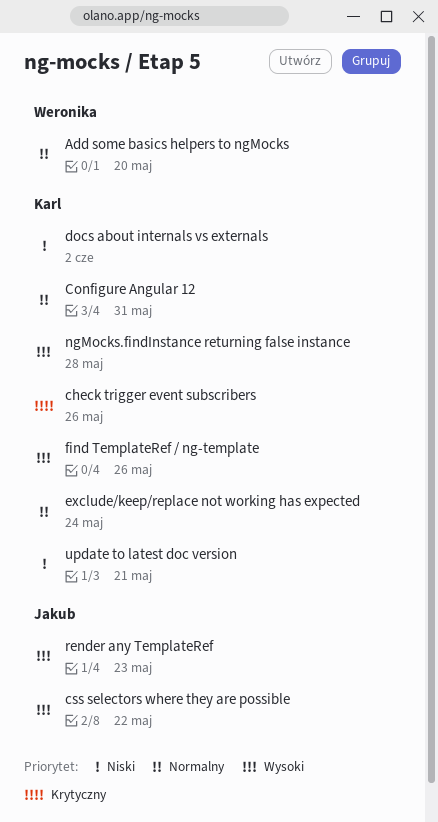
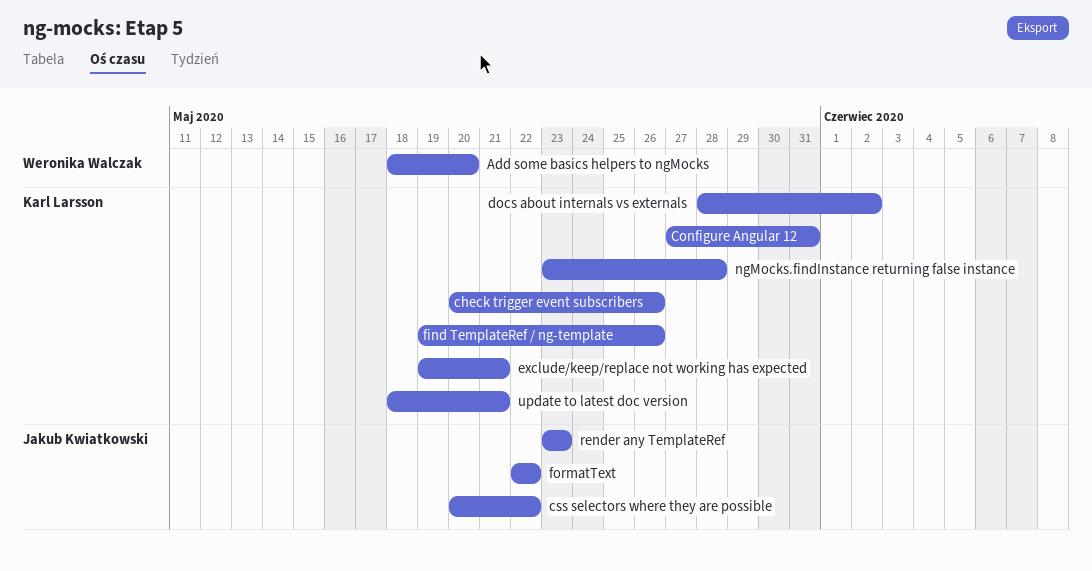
exclude/keep/replace not working has expected, due: May 24 -> May 21
formatText: none -> present

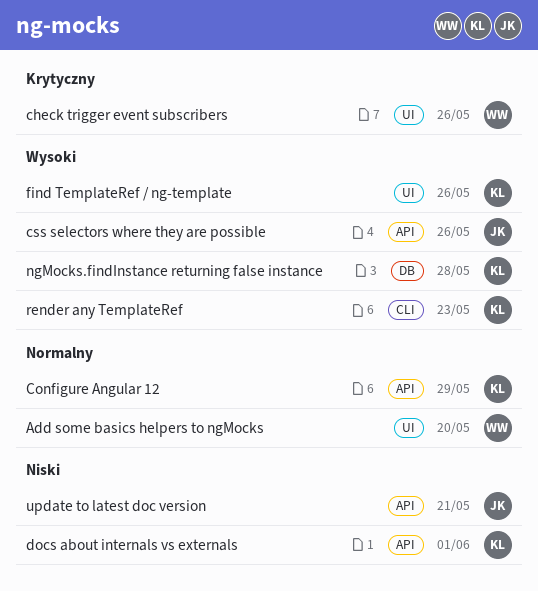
check trigger event subscribers, owner: Karl Larsson -> Weronika Walczak
Configure Angular 12, due: May 31 -> May 29
css selectors where they are possible, due: May 22 -> May 26
docs about internals vs externals, due: Jun 2 -> Jun 1
exclude/keep/replace not working has expected: present -> none
formatText: present -> none
render any TemplateRef, owner: Jakub Kwiatkowski -> Karl Larsson
update to latest doc version, owner: Karl Larsson -> Jakub Kwiatkowski

